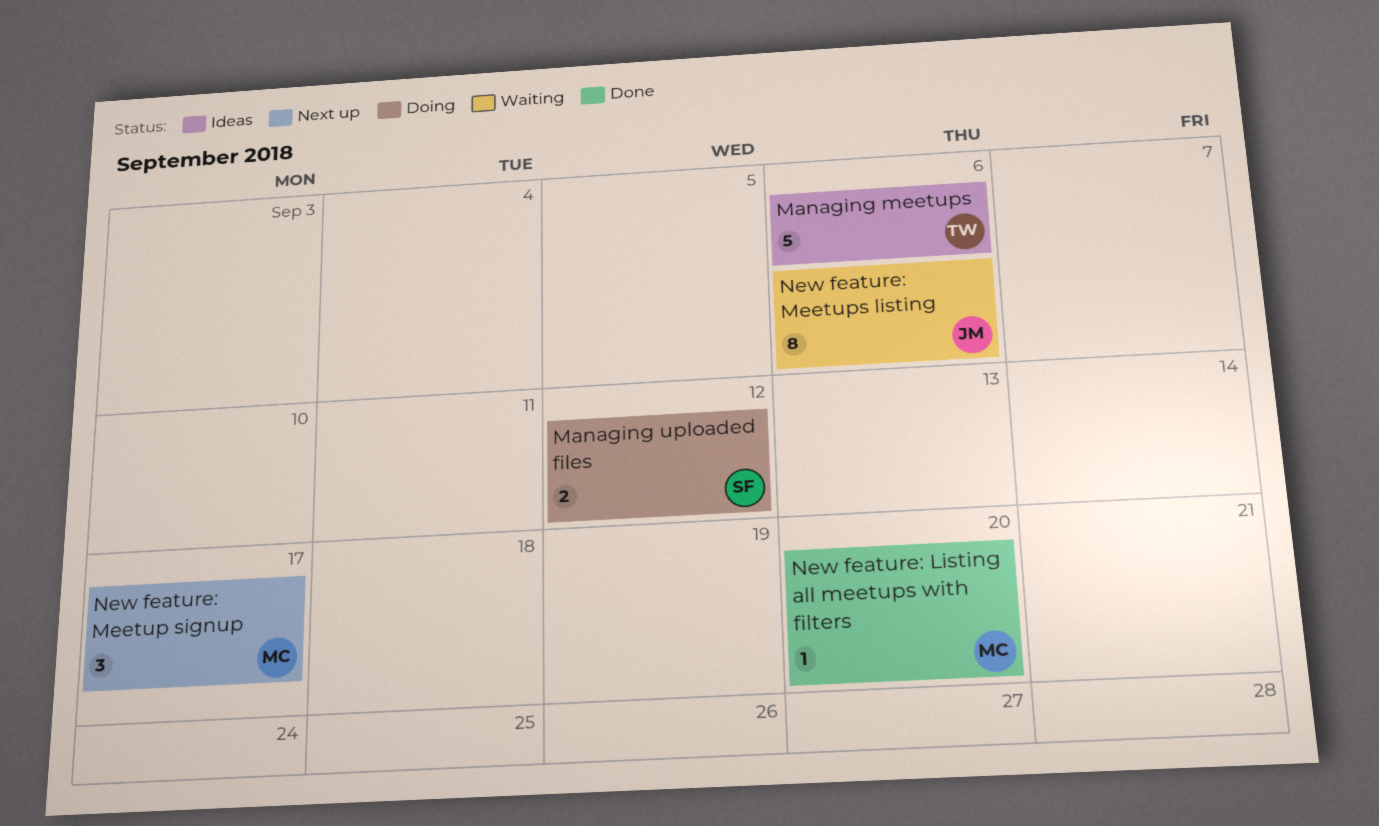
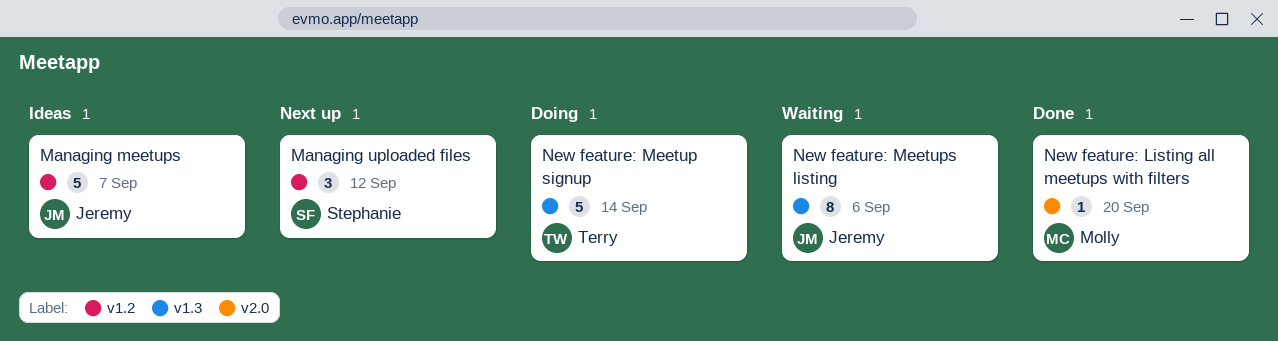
Managing meetups, owner: Terry -> Jeremy
Managing meetups, due: Sep 6 -> Sep 7
Managing uploaded files, status: Doing -> Next up
Managing uploaded files, estimate: 2 -> 3
New feature: Meetup signup, status: Next up -> Doing
New feature: Meetup signup, owner: Molly -> Terry
New feature: Meetup signup, estimate: 3 -> 5
New feature: Meetup signup, due: Sep 17 -> Sep 14

